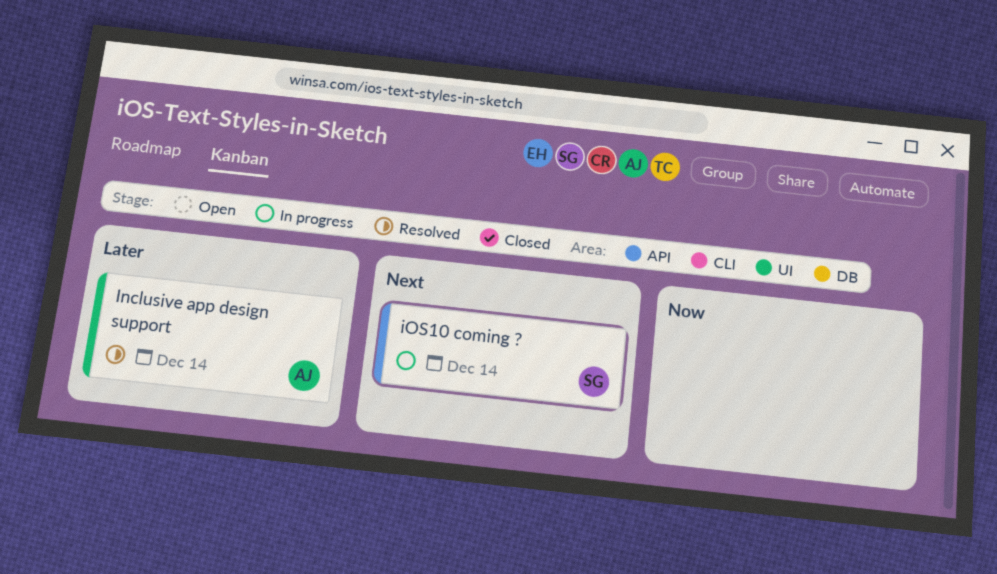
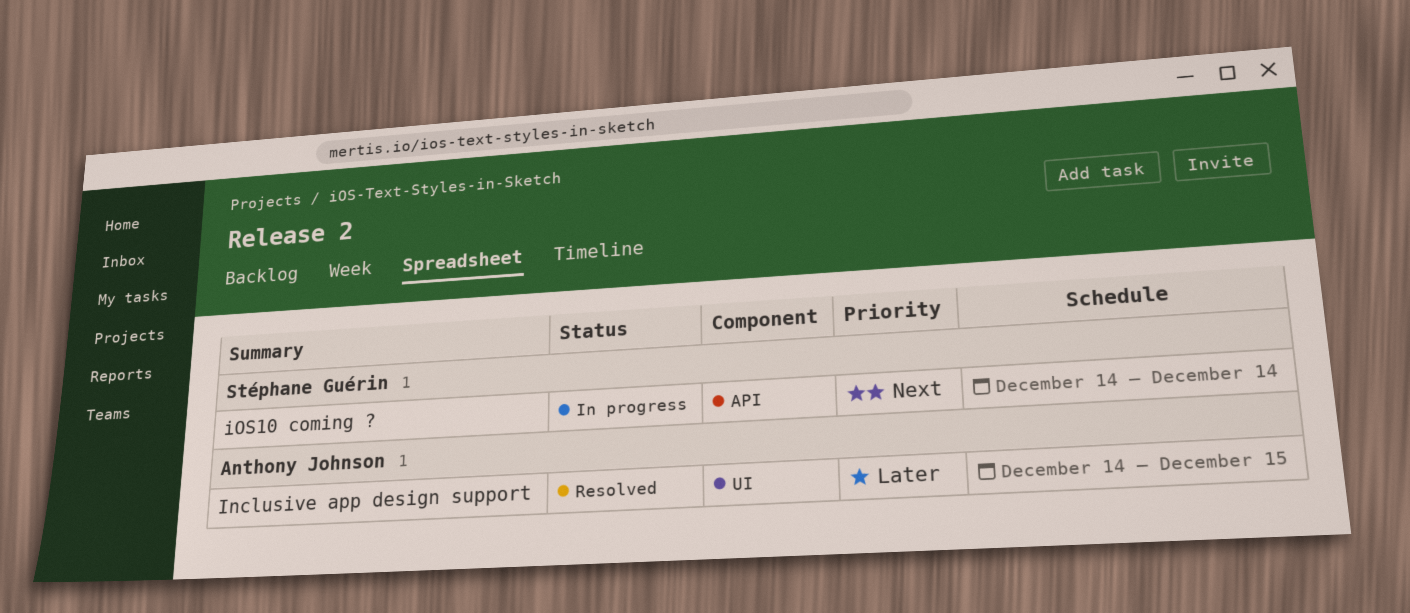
Inclusive app design support, due: Dec 14 -> Dec 15

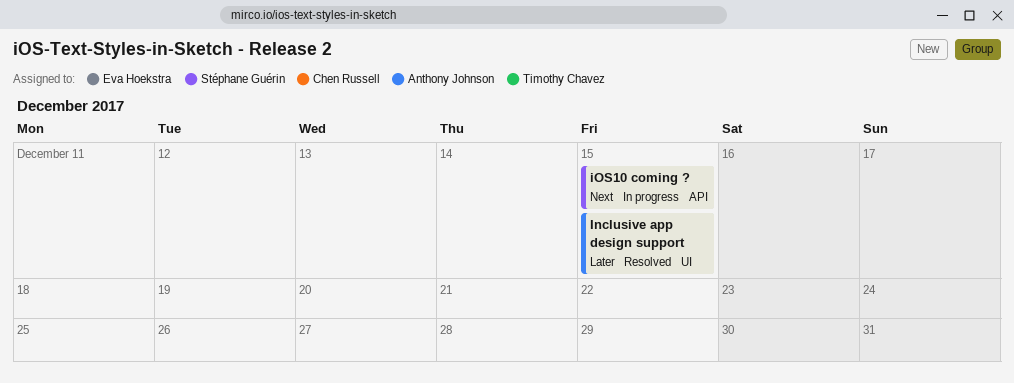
iOS10 coming ?, due: Dec 14 -> Dec 15

